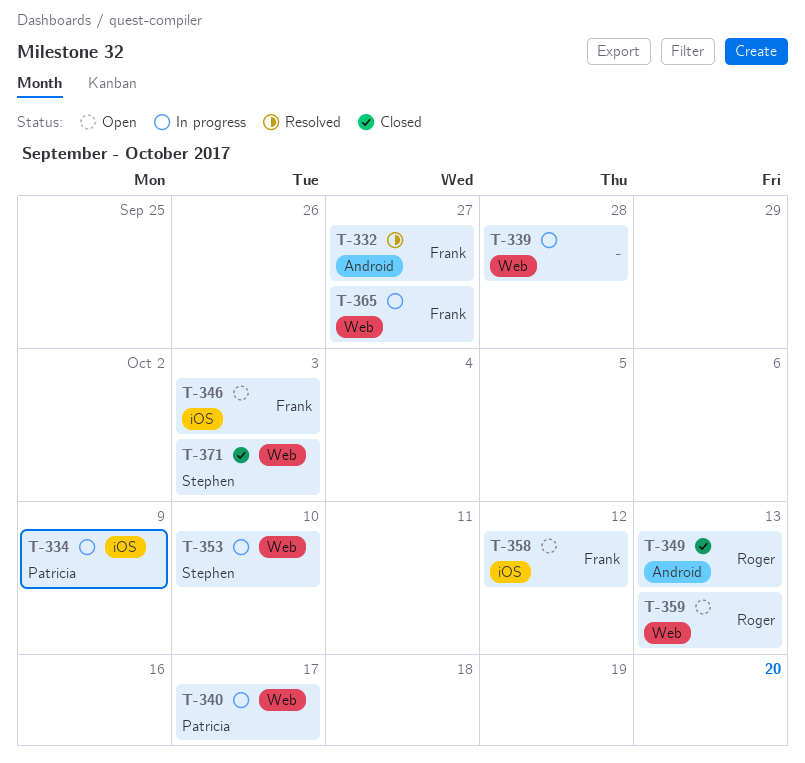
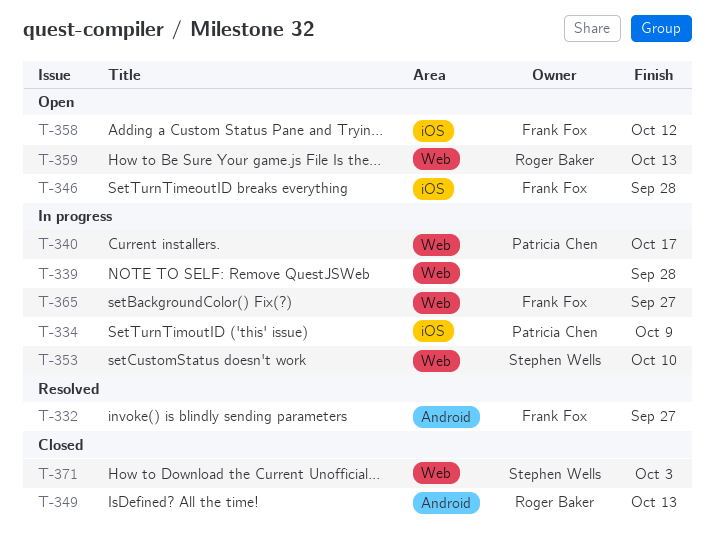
T-346, due: Oct 3 -> Sep 28

